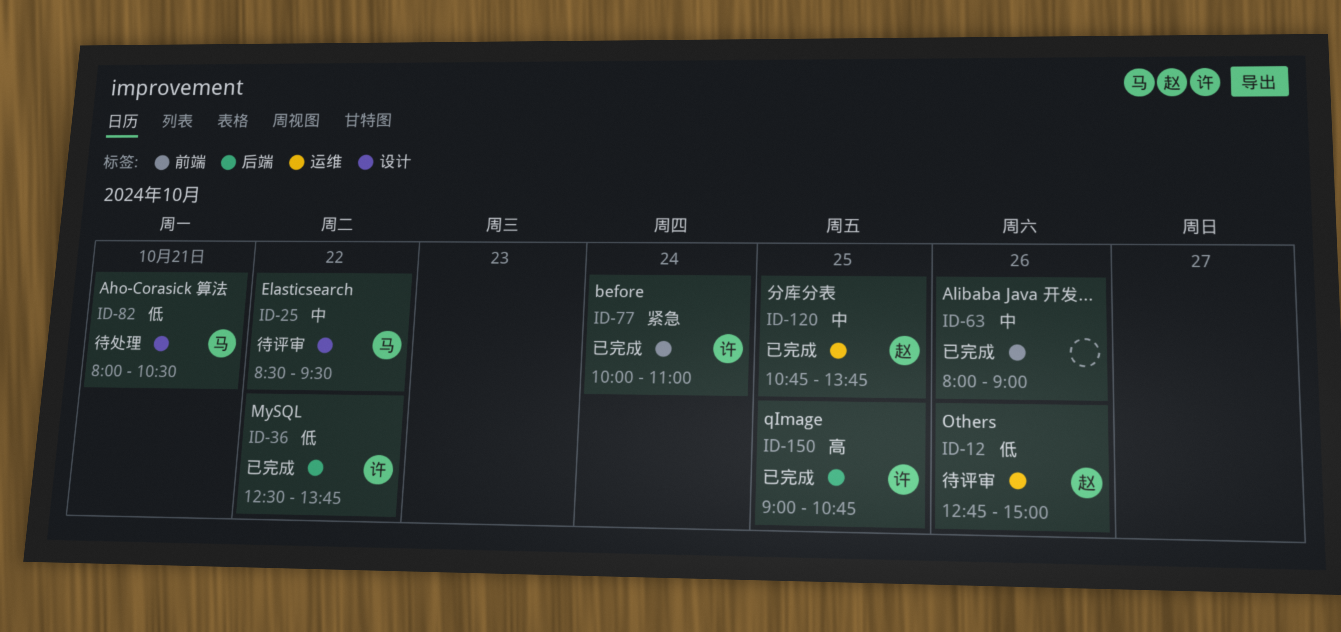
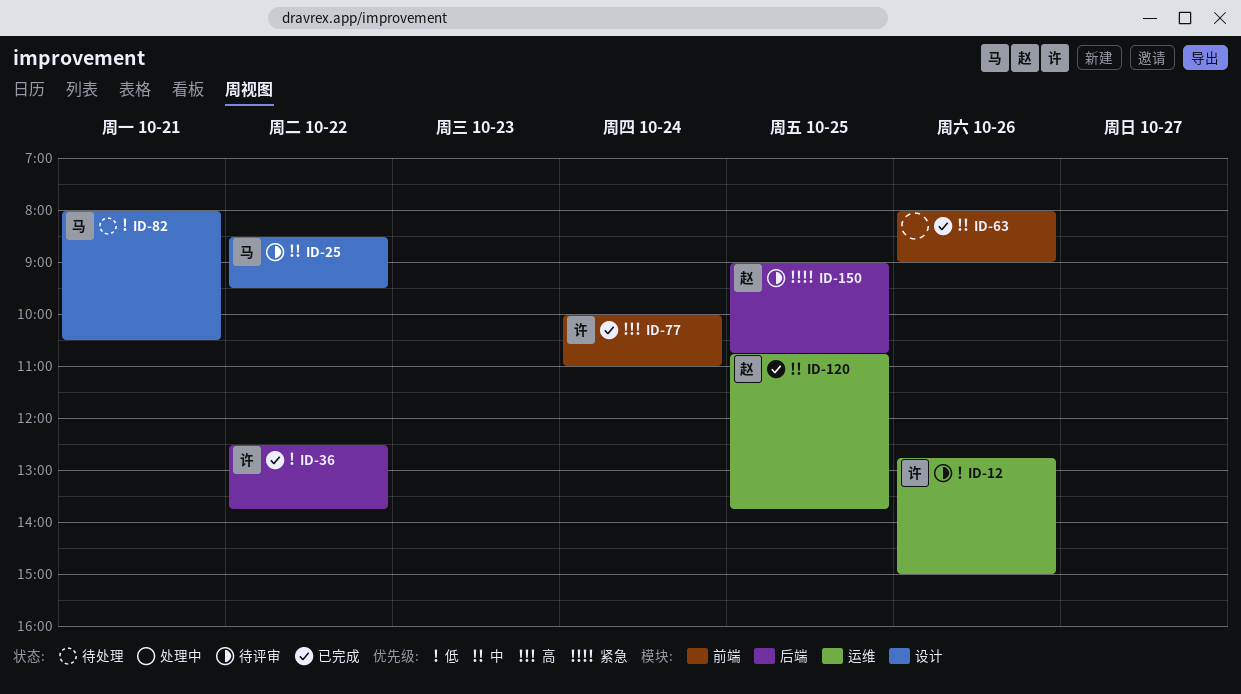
ID-12, owner: 赵 -> 许
ID-77, priority: 紧急 -> 高
ID-150, status: 已完成 -> 待评审
ID-150, owner: 许 -> 赵
ID-150, priority: 高 -> 紧急

